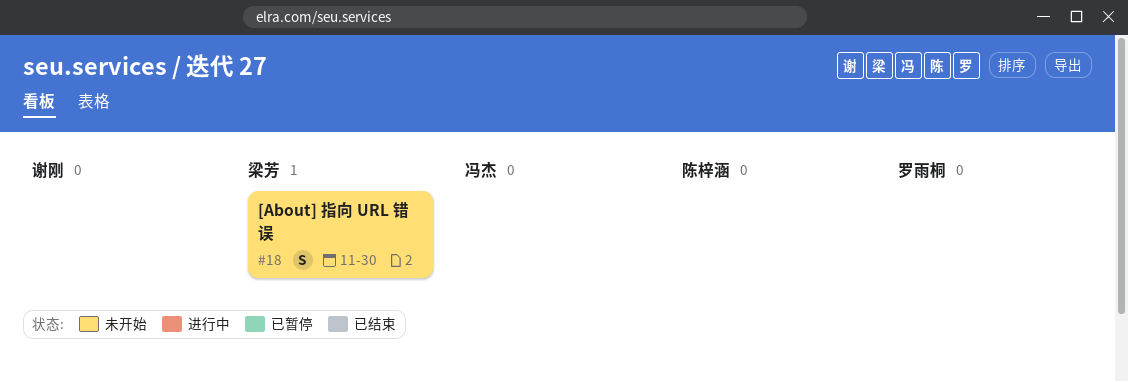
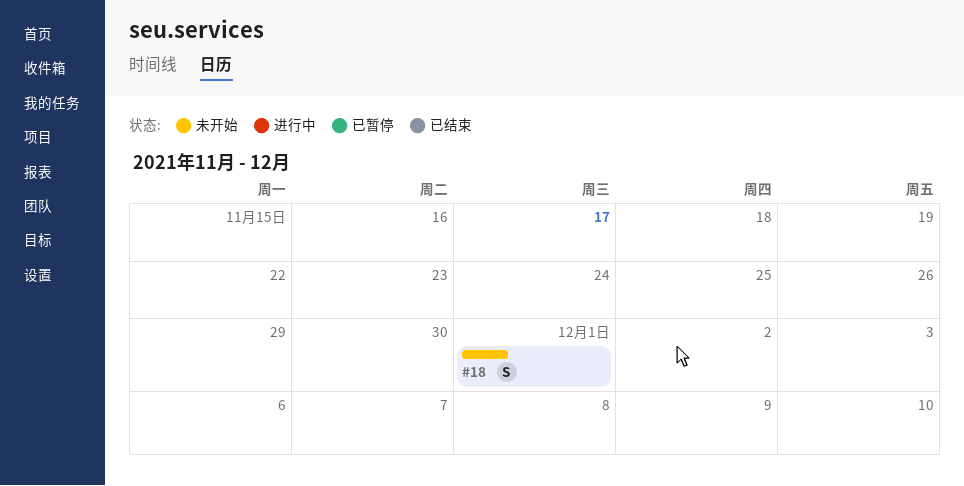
#18, due: Nov 30 -> Dec 1

